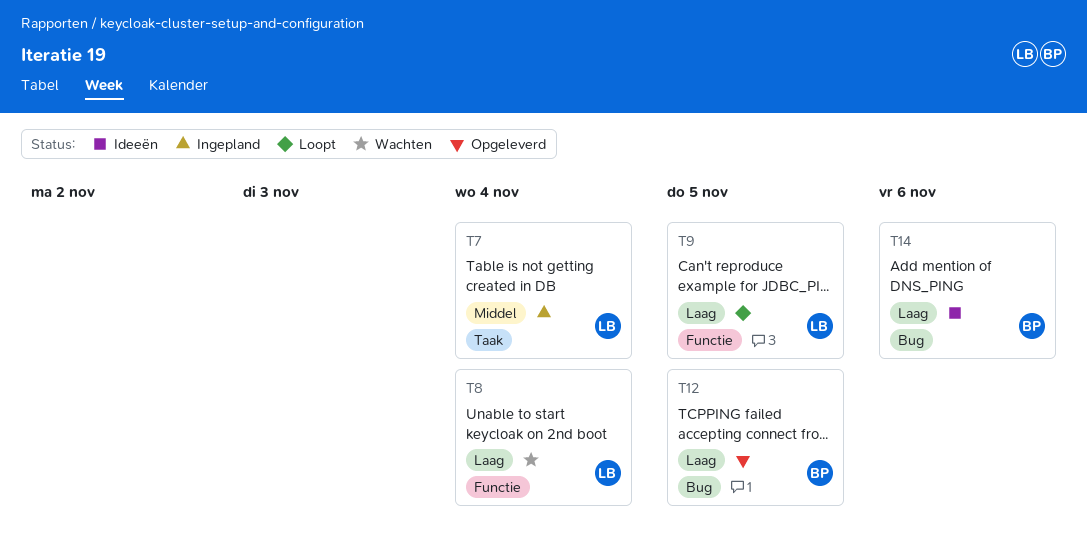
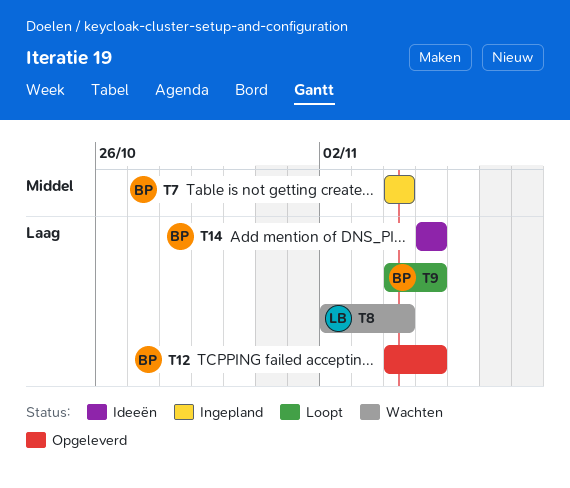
T7, owner: LB -> BP
T9, owner: LB -> BP
T14, due: Nov 6 -> Nov 5

